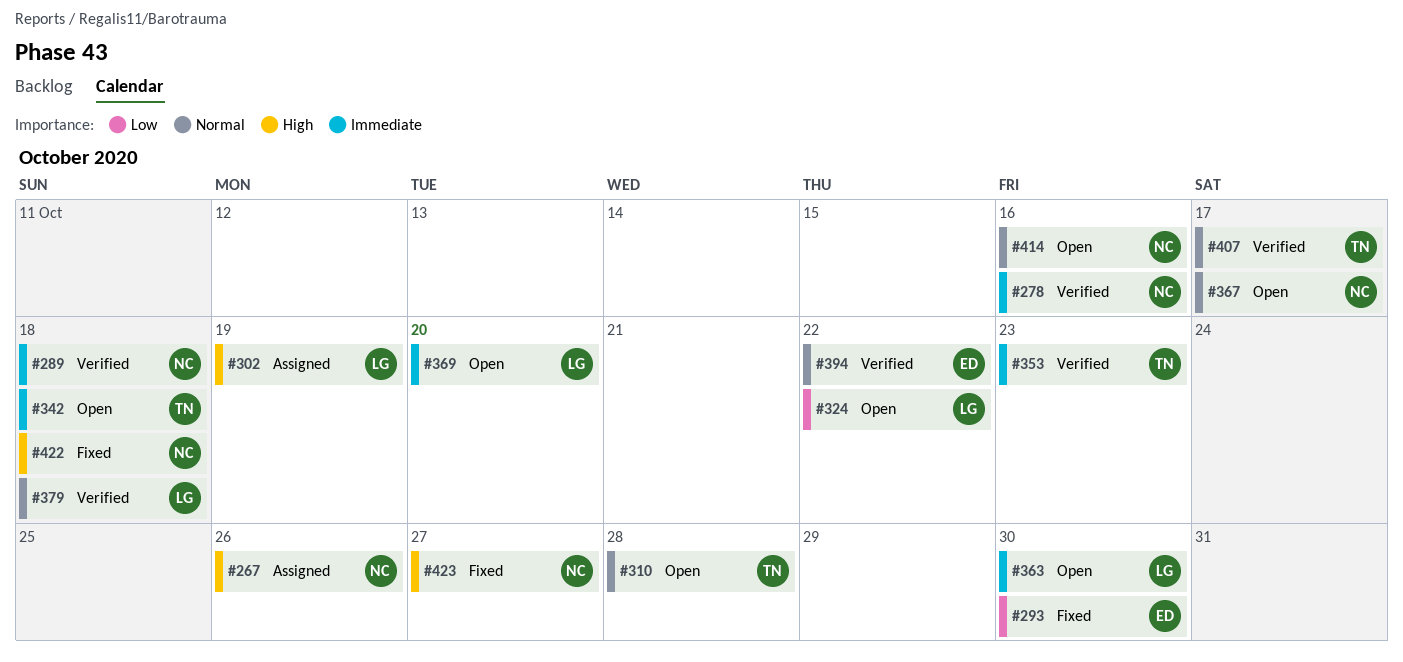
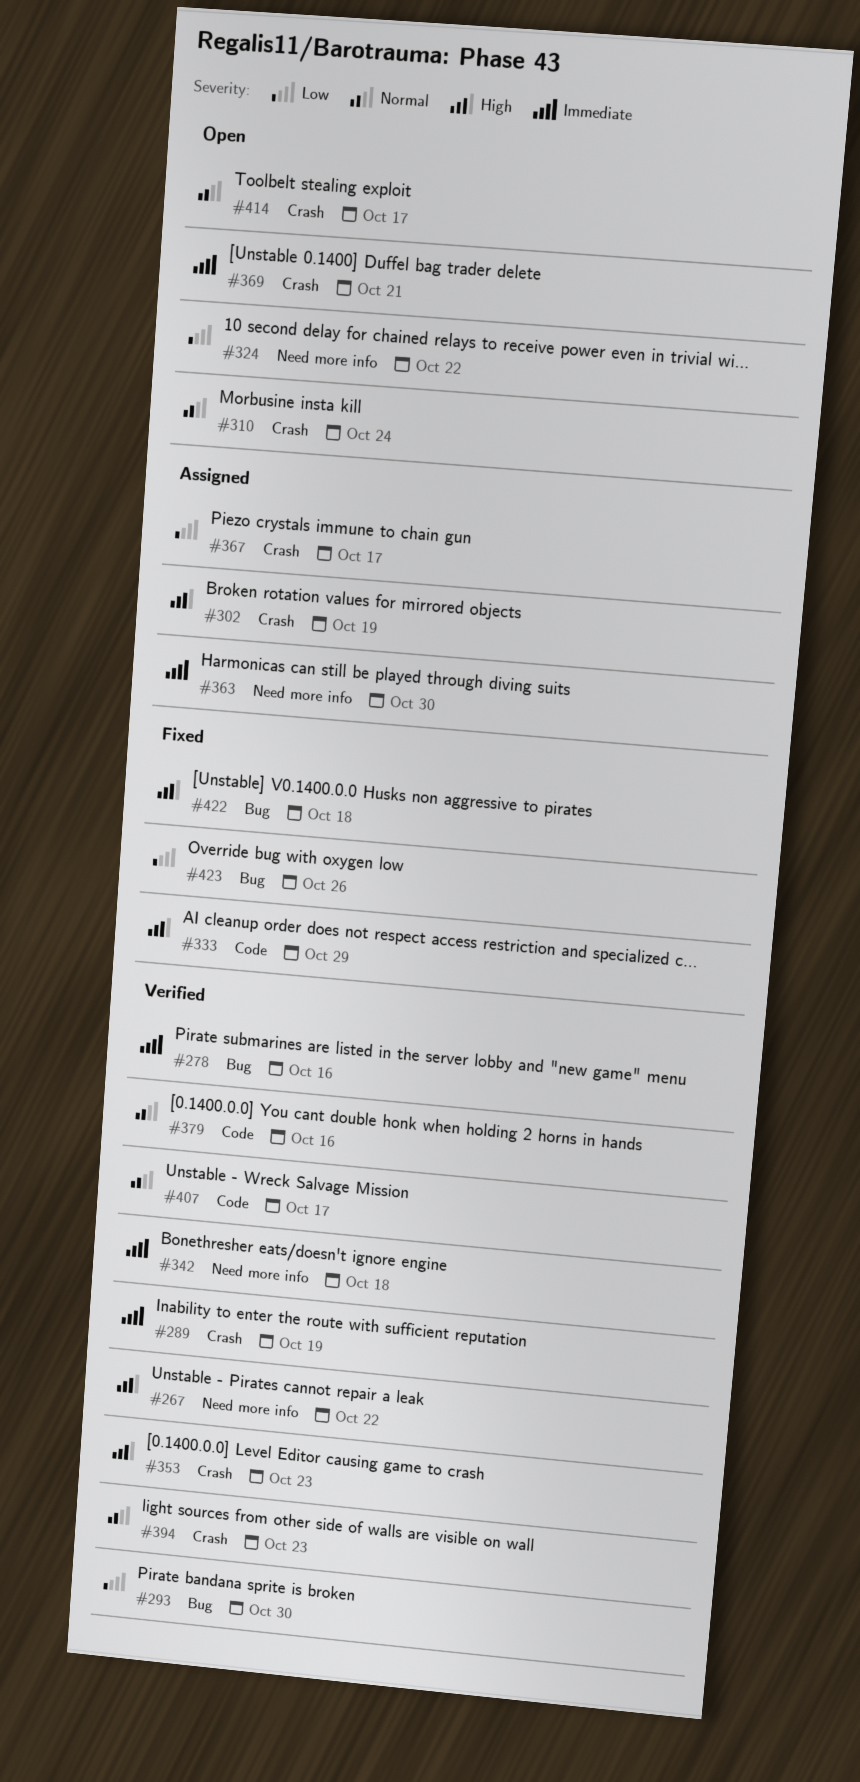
#267, status: Assigned -> Verified
#267, due: Oct 26 -> Oct 22
#289, due: Oct 18 -> Oct 19
#293, status: Fixed -> Verified
#310, due: Oct 28 -> Oct 24
#333: none -> present
#342, status: Open -> Verified
#353, priority: Immediate -> High
#363, status: Open -> Assigned
#367, status: Open -> Assigned
#367, priority: Normal -> Low
#369, due: Oct 20 -> Oct 21
#379, due: Oct 18 -> Oct 16
#394, due: Oct 22 -> Oct 23
#414, due: Oct 16 -> Oct 17
#423, priority: High -> Low
#423, due: Oct 27 -> Oct 26

